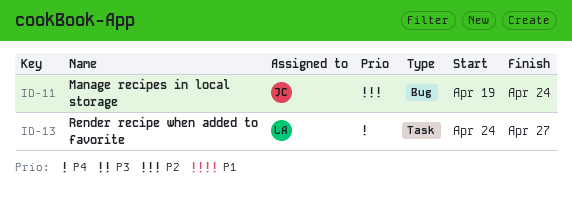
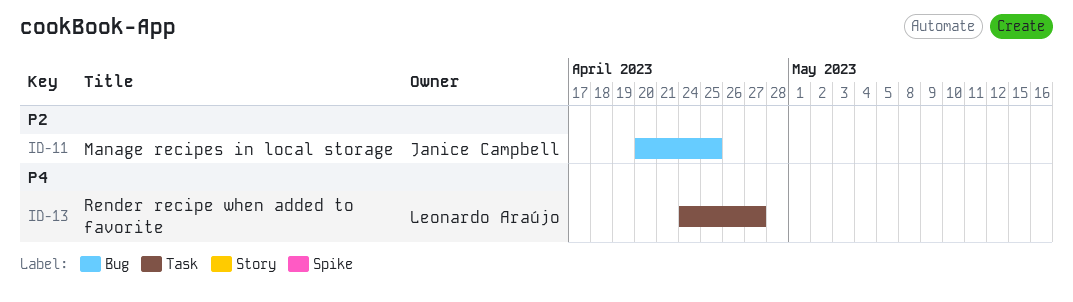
ID-11, start: Apr 19 -> Apr 20
ID-11, due: Apr 24 -> Apr 25

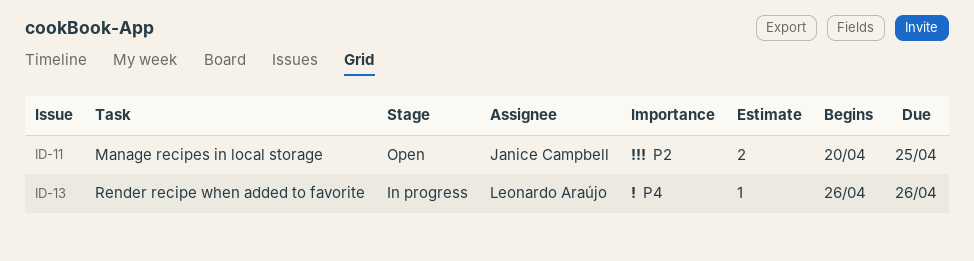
ID-13, start: Apr 24 -> Apr 26
ID-13, due: Apr 27 -> Apr 26

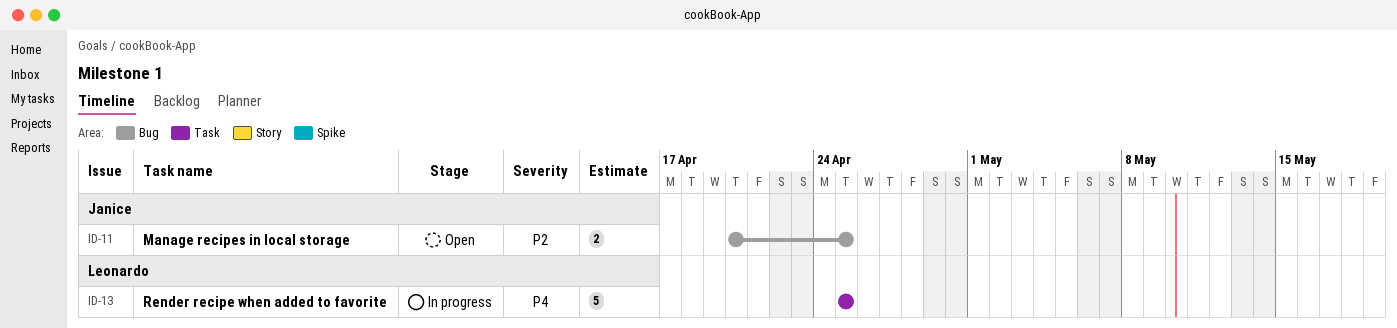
ID-13, estimate: 1 -> 5
ID-13, start: Apr 26 -> Apr 25
ID-13, due: Apr 26 -> Apr 25

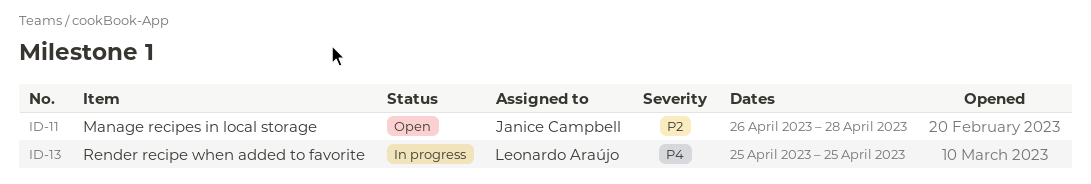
ID-11, start: Apr 20 -> Apr 26
ID-11, due: Apr 25 -> Apr 28

